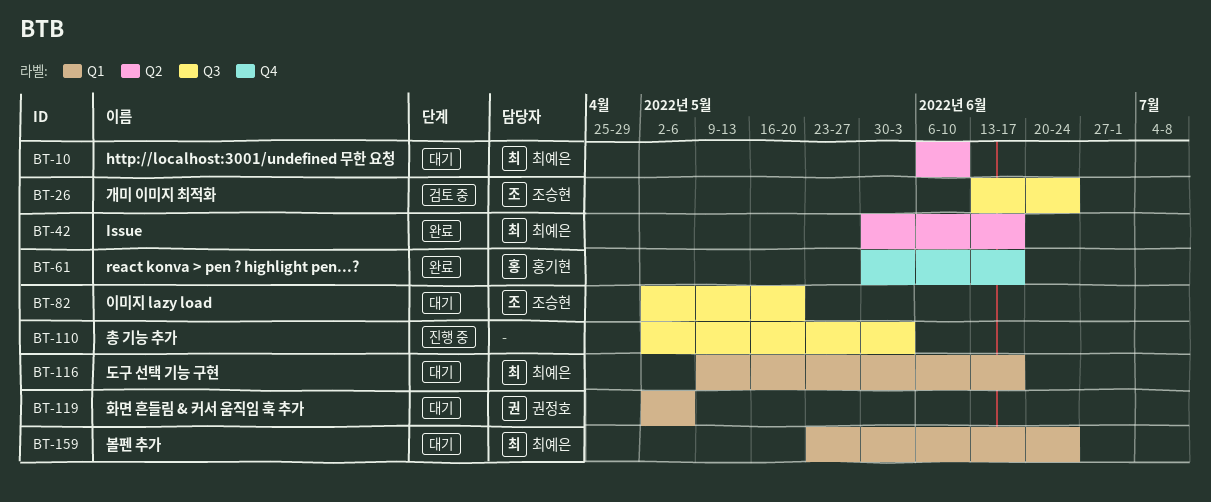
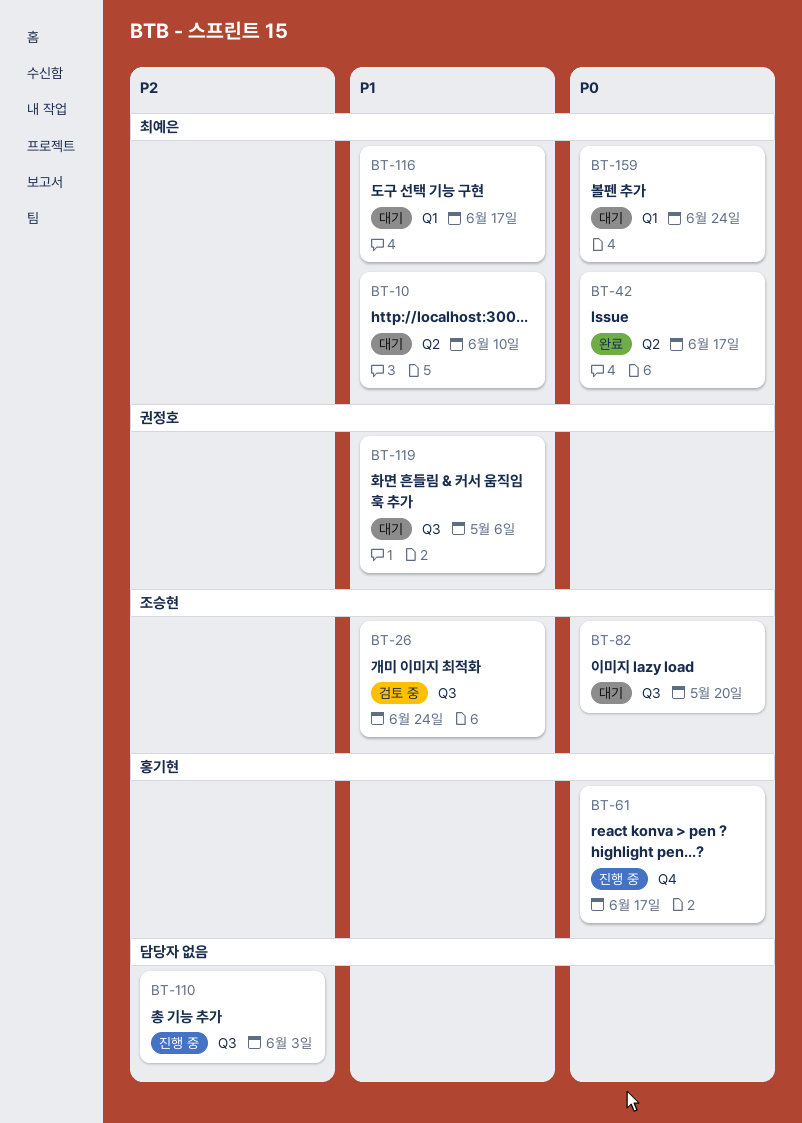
BT-61, status: 완료 -> 진행 중
BT-119, label: Q1 -> Q3

